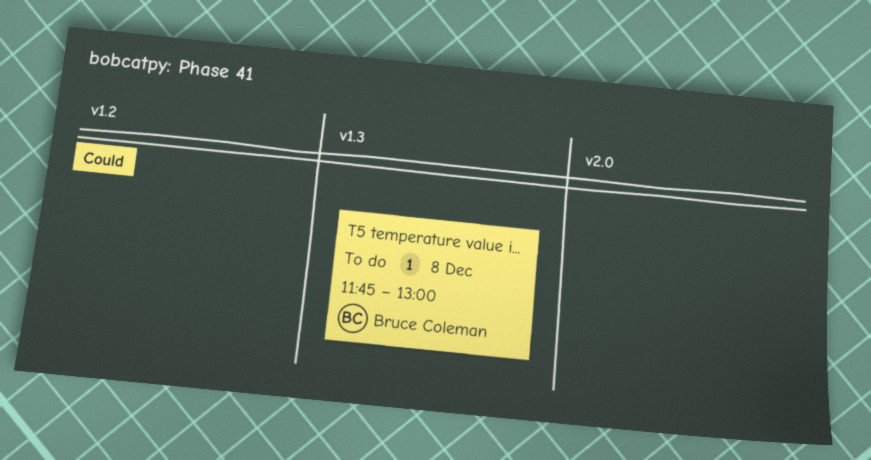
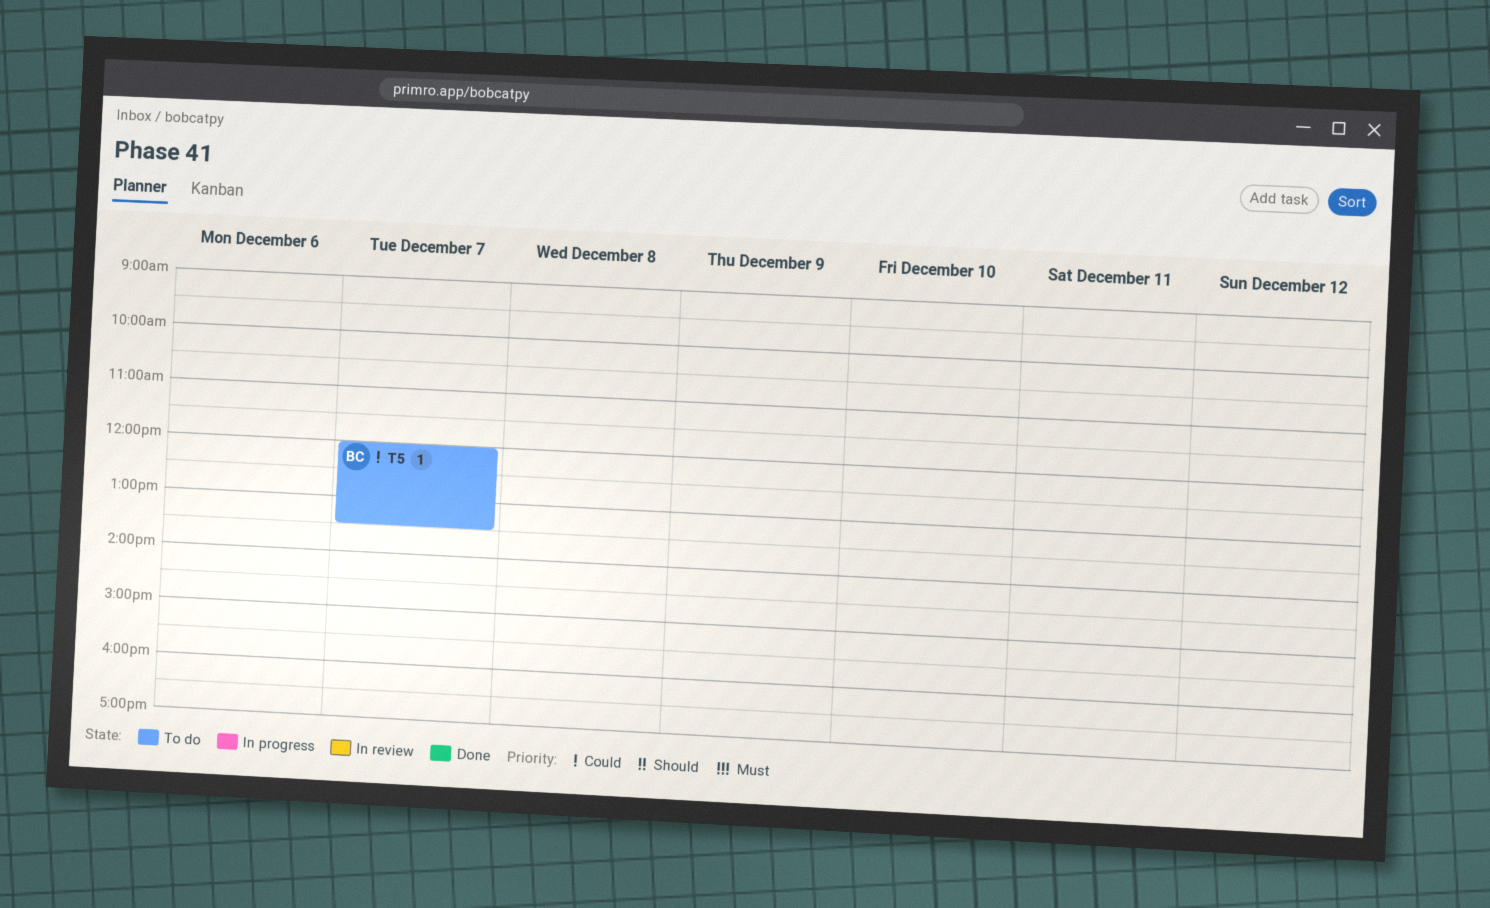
T5, day: Dec 8 -> Dec 7
T5, begins: 11:45 -> 12:00
T5, ends: 13:00 -> 13:30

